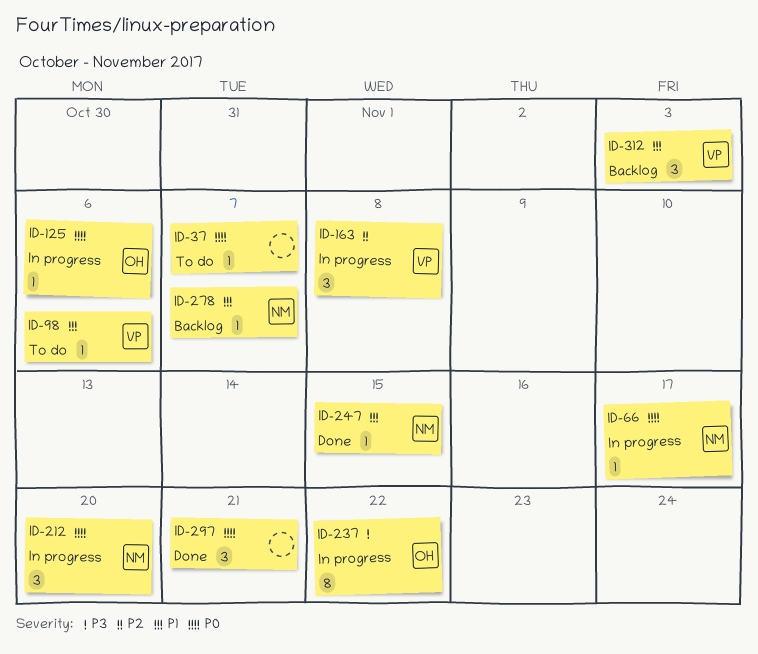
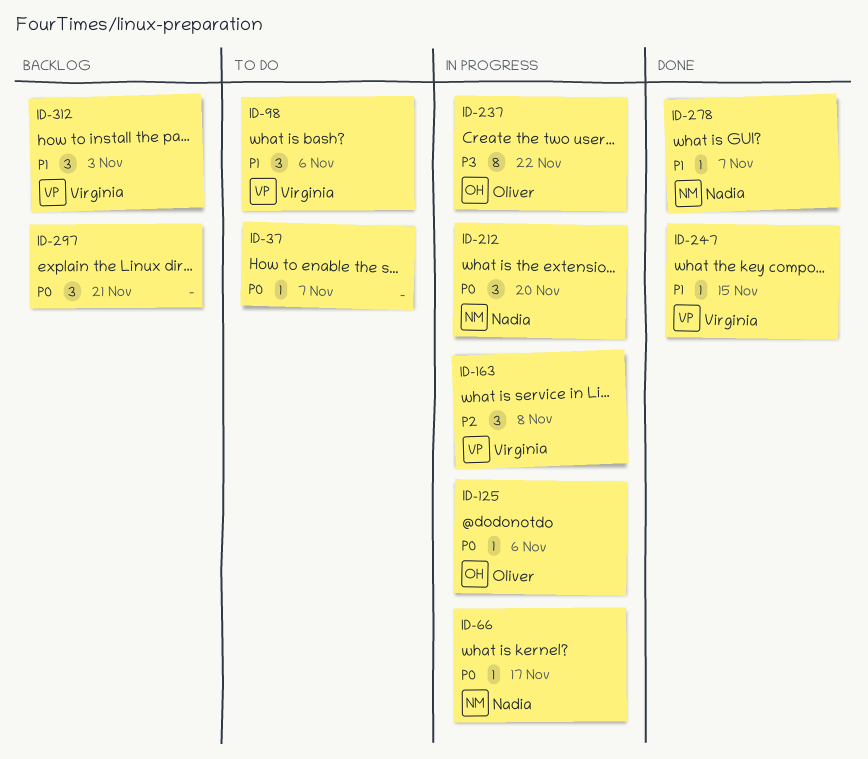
ID-98, estimate: 1 -> 3
ID-247, owner: Nadia -> Virginia
ID-278, status: Backlog -> Done
ID-297, status: Done -> Backlog

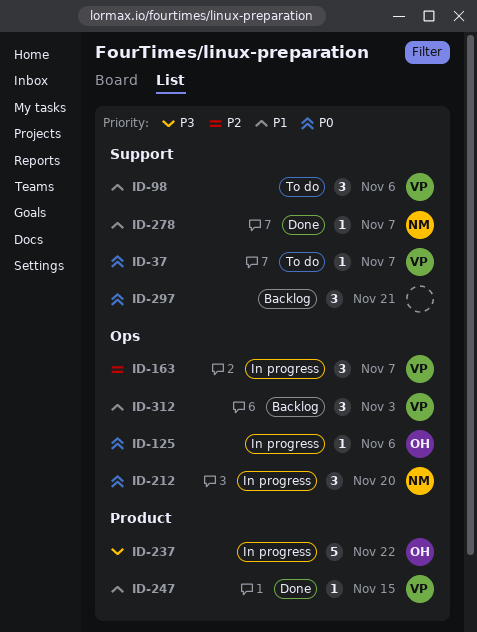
ID-37, owner: none -> Virginia
ID-66: present -> none
ID-163, due: Nov 8 -> Nov 7
ID-237, estimate: 8 -> 5

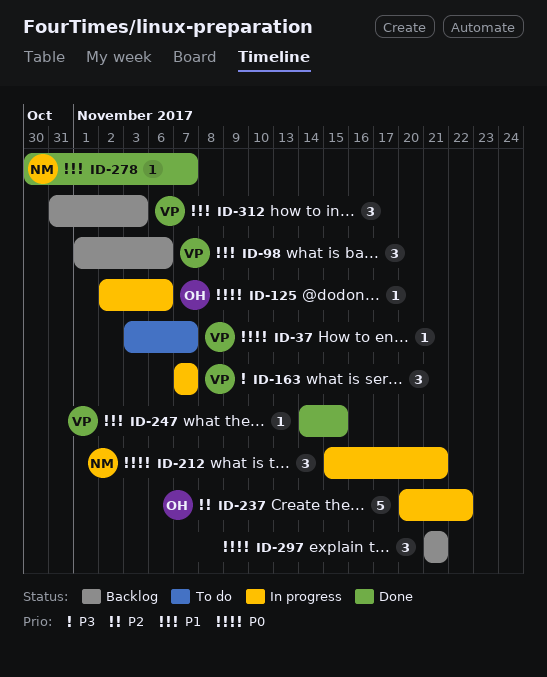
ID-98, status: To do -> Backlog
ID-163, priority: P2 -> P3
ID-212, due: Nov 20 -> Nov 21
ID-237, priority: P3 -> P2

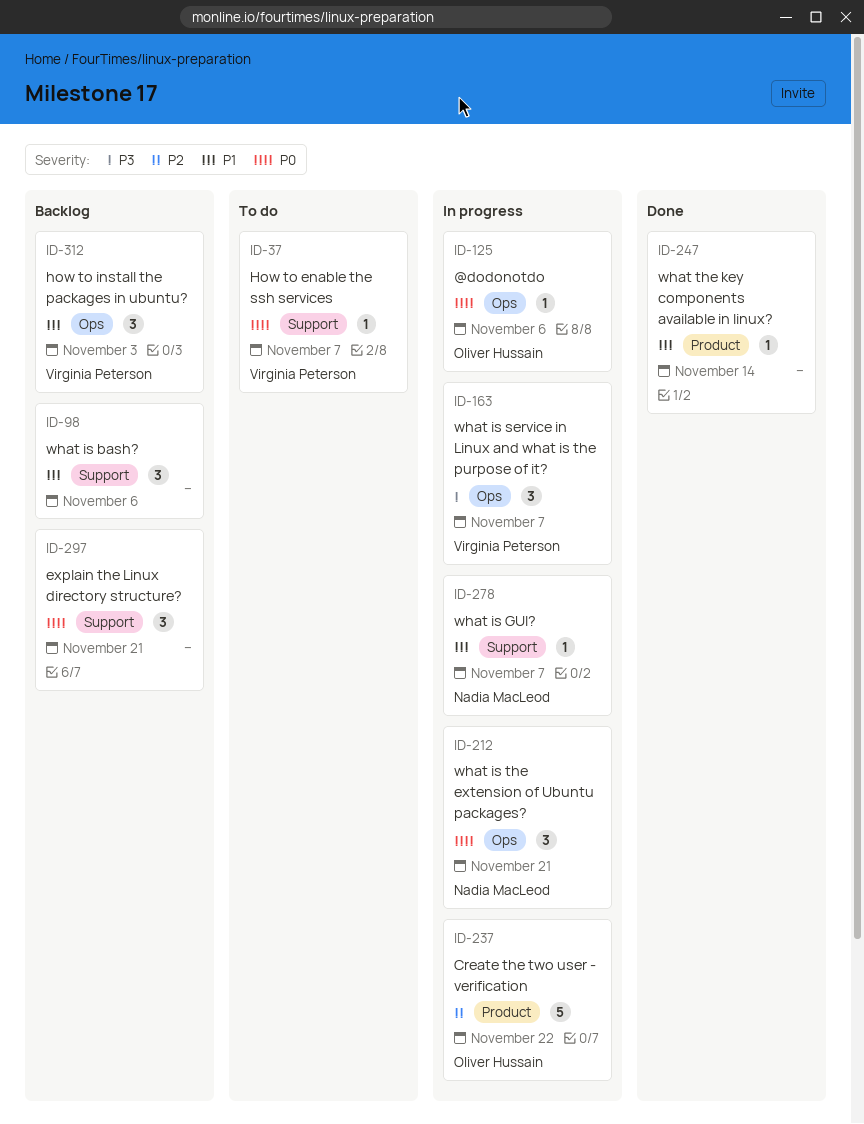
ID-98, owner: Virginia Peterson -> none
ID-247, owner: Virginia Peterson -> none
ID-247, due: Nov 15 -> Nov 14
ID-278, status: Done -> In progress

